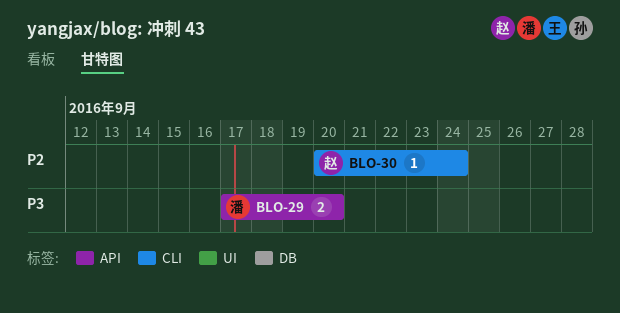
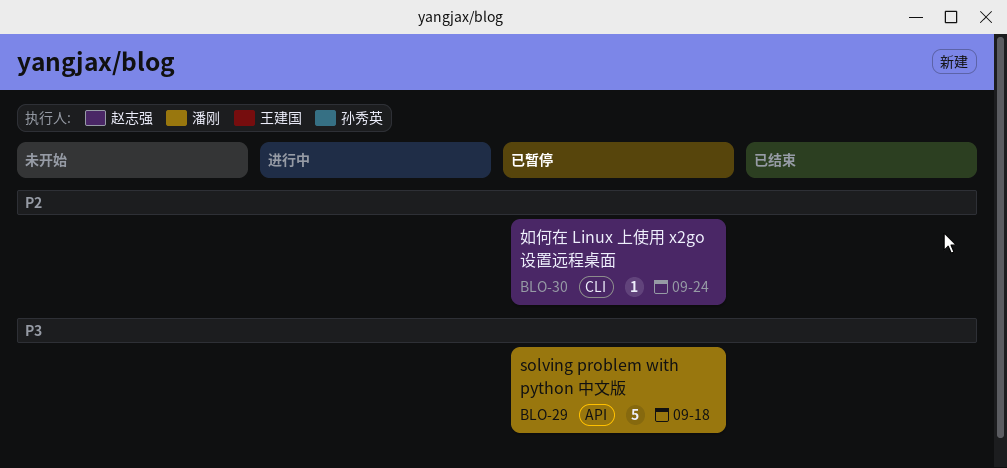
BLO-29, estimate: 2 -> 5
BLO-29, due: Sep 20 -> Sep 18

